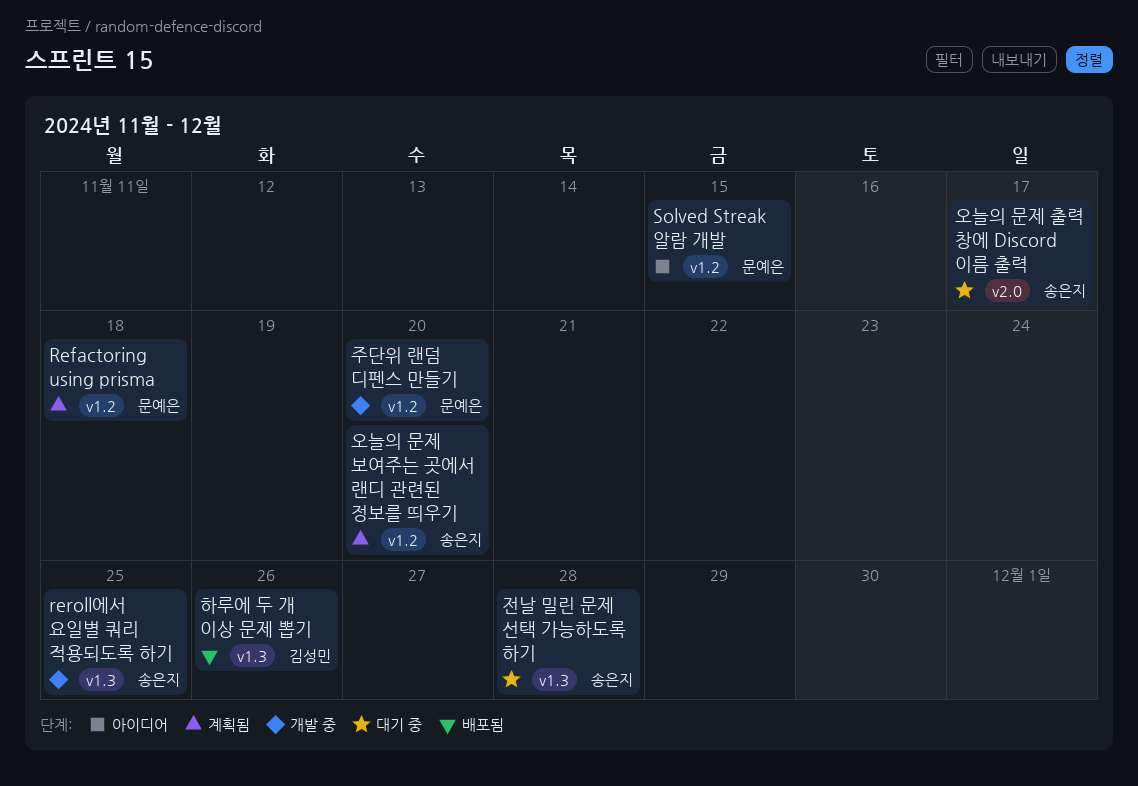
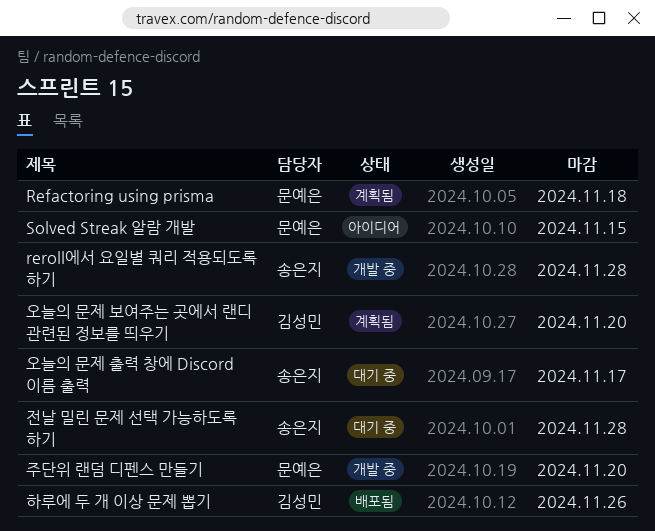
reroll에서 요일별 쿼리 적용되도록 하기, due: Nov 25 -> Nov 28
오늘의 문제 보여주는 곳에서 랜디 관련된 정보를 띄우기, owner: 송은지 -> 김성민

